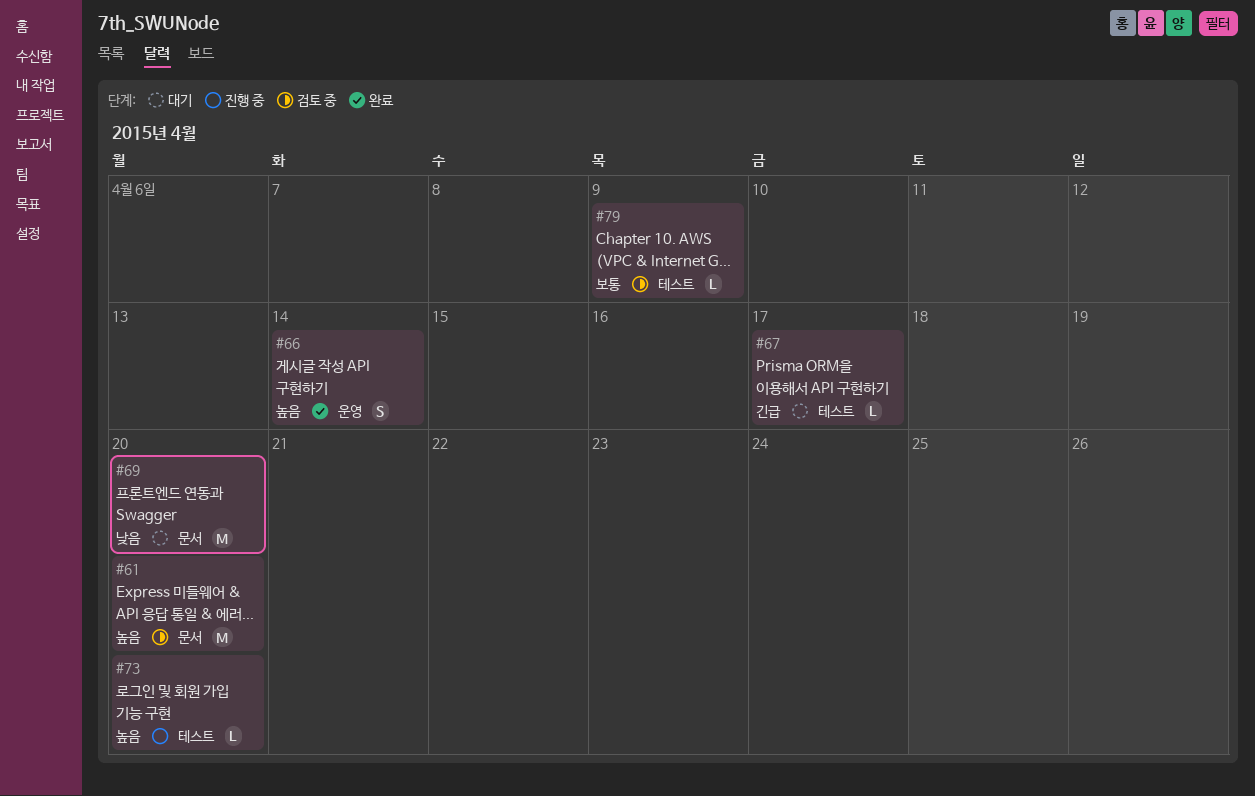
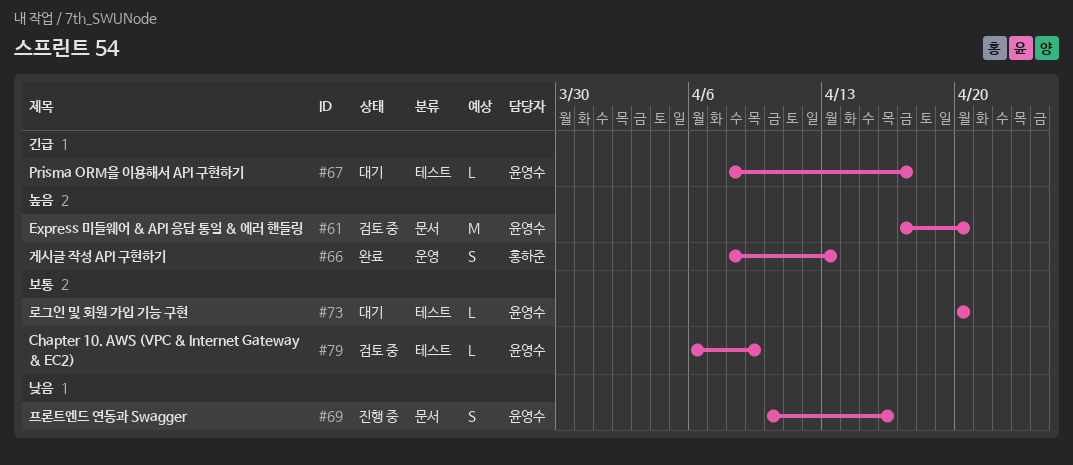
#66, due: Apr 14 -> Apr 13
#69, status: 대기 -> 진행 중
#69, estimate: M -> S
#69, due: Apr 20 -> Apr 16
#73, status: 진행 중 -> 대기
#73, priority: 높음 -> 보통

